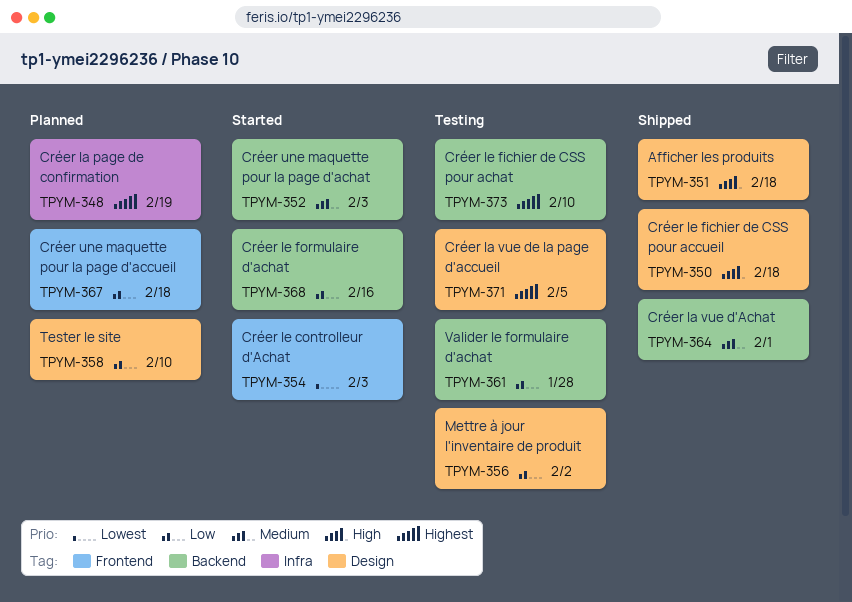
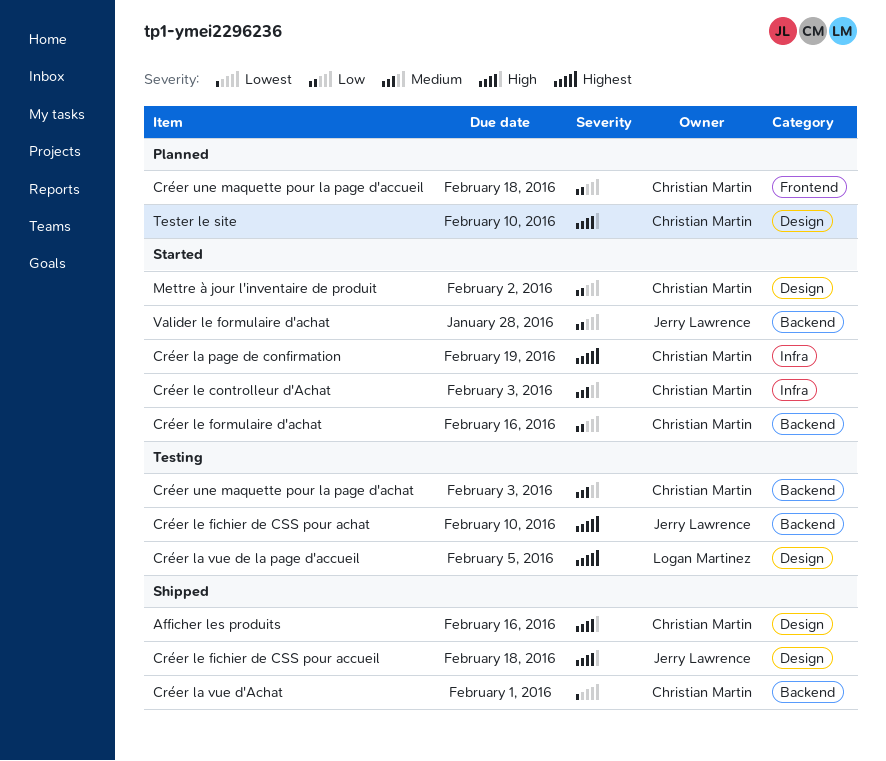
Afficher les produits, due: Feb 18 -> Feb 16
Créer la page de confirmation, status: Planned -> Started
Créer la vue d'Achat, priority: Medium -> Lowest
Créer le controlleur d'Achat, priority: Lowest -> Medium
Créer le controlleur d'Achat, label: Frontend -> Infra
Créer une maquette pour la page d'achat, status: Started -> Testing
Mettre à jour l'inventaire de produit, status: Testing -> Started
Tester le site, priority: Low -> High
Valider le formulaire d'achat, status: Testing -> Started

